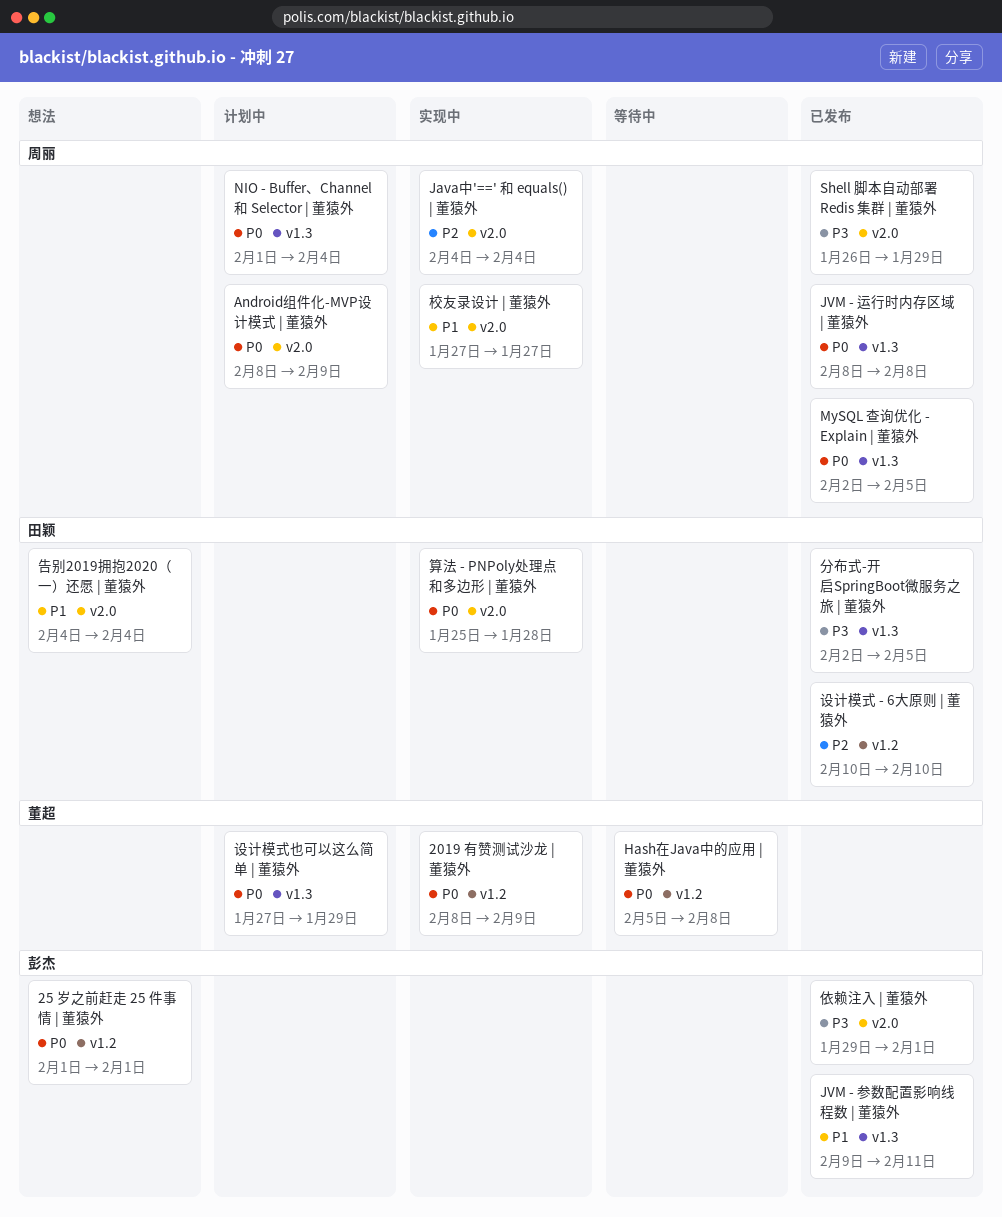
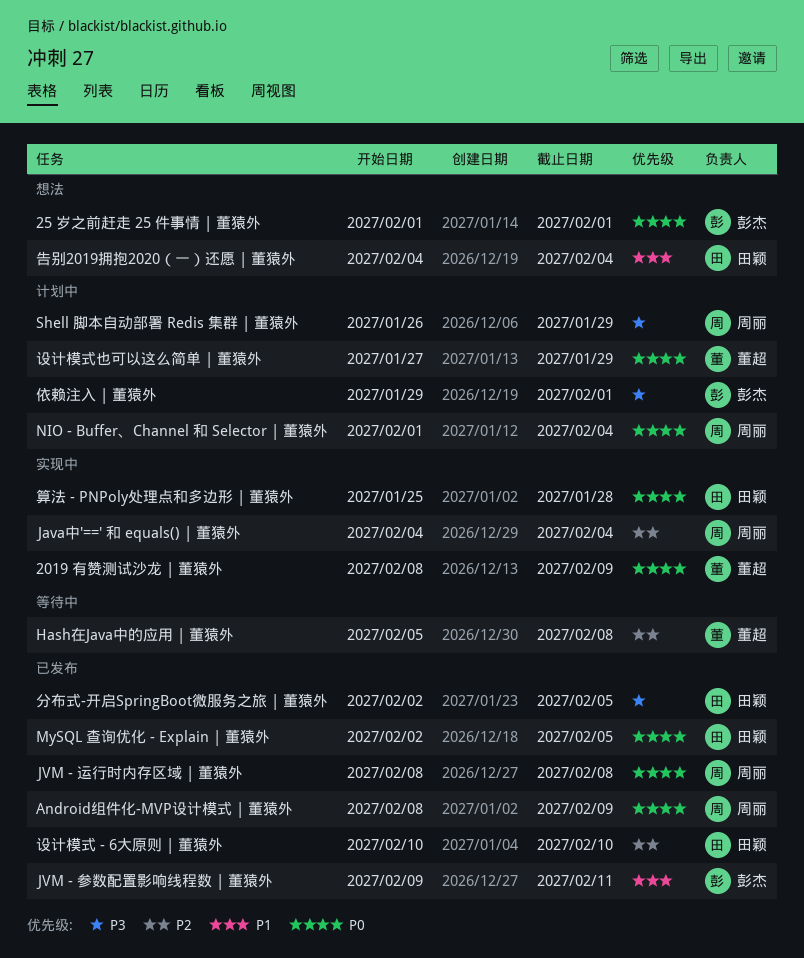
Android组件化-MVP设计模式 | 董猿外, status: 计划中 -> 已发布
Hash在Java中的应用 | 董猿外, priority: P0 -> P2
MySQL 查询优化 - Explain | 董猿外, owner: 周丽 -> 田颖
Shell 脚本自动部署 Redis 集群 | 董猿外, status: 已发布 -> 计划中
依赖注入 | 董猿外, status: 已发布 -> 计划中
校友录设计 | 董猿外: present -> none

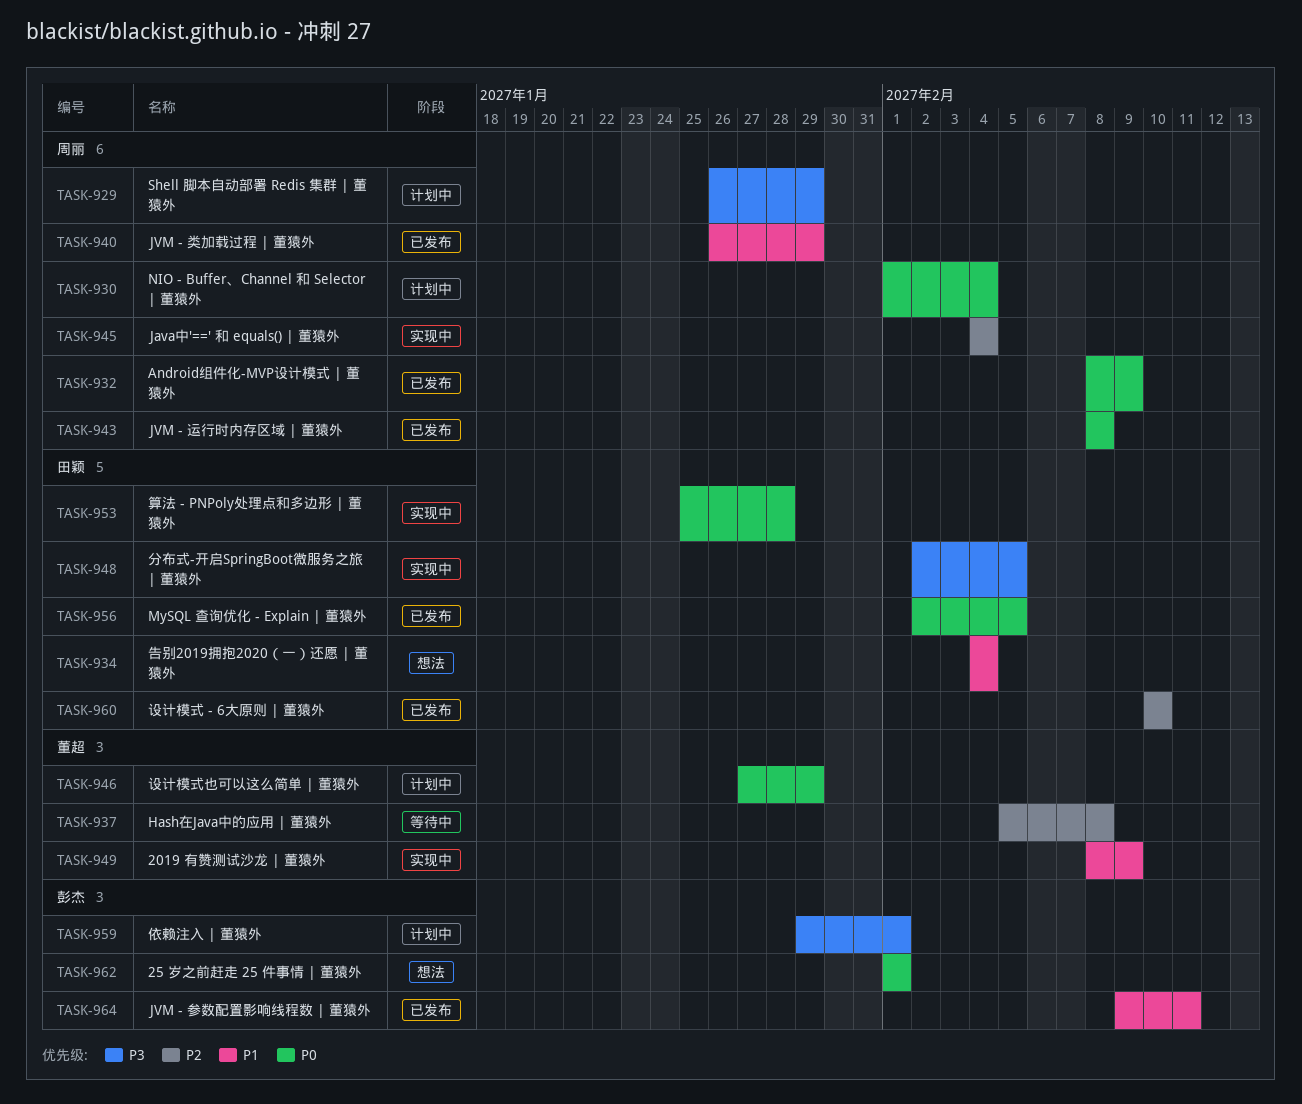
2019 有赞测试沙龙 | 董猿外, priority: P0 -> P1
JVM - 类加载过程 | 董猿外: none -> present
分布式-开启SpringBoot微服务之旅 | 董猿外, status: 已发布 -> 实现中

